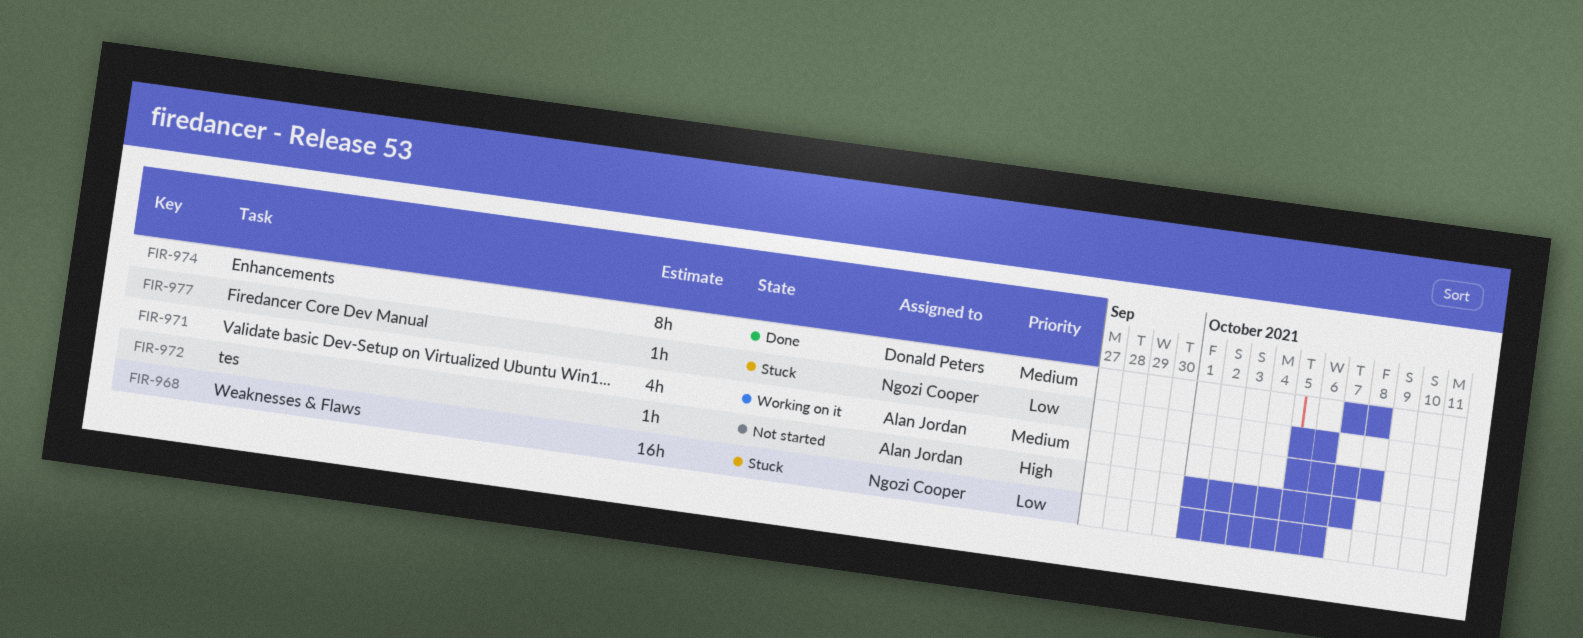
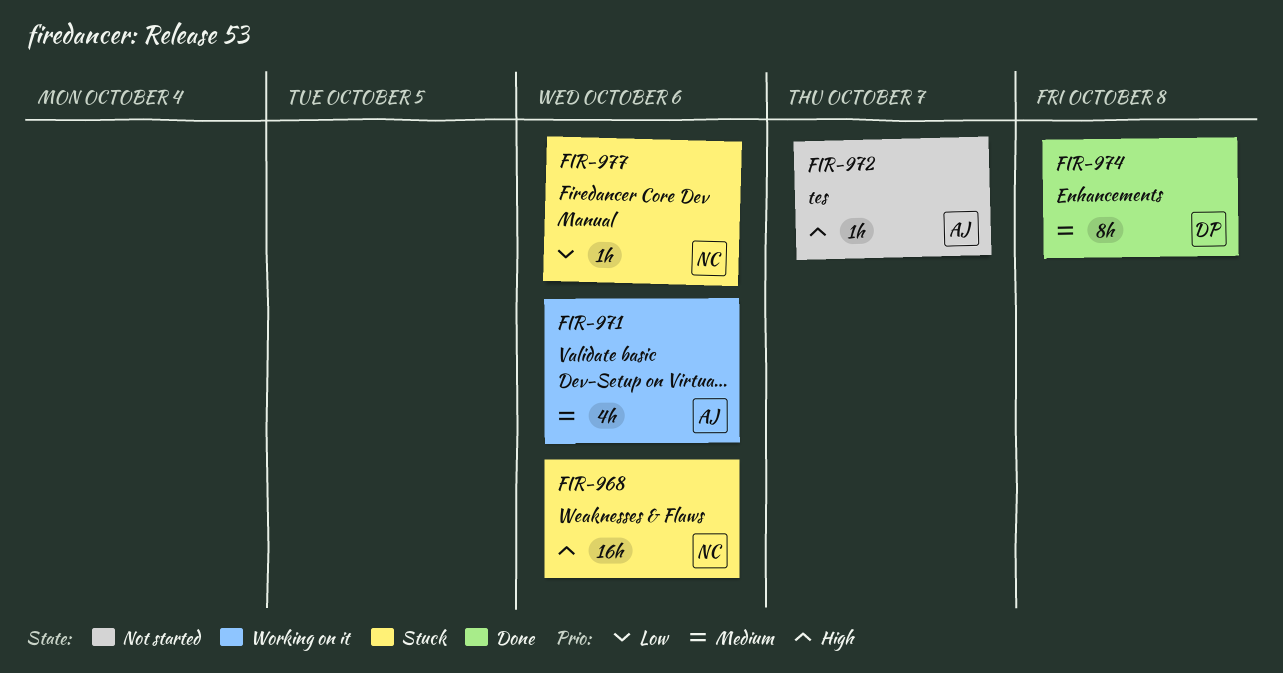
FIR-968, priority: Low -> High
FIR-971, due: Oct 8 -> Oct 6

